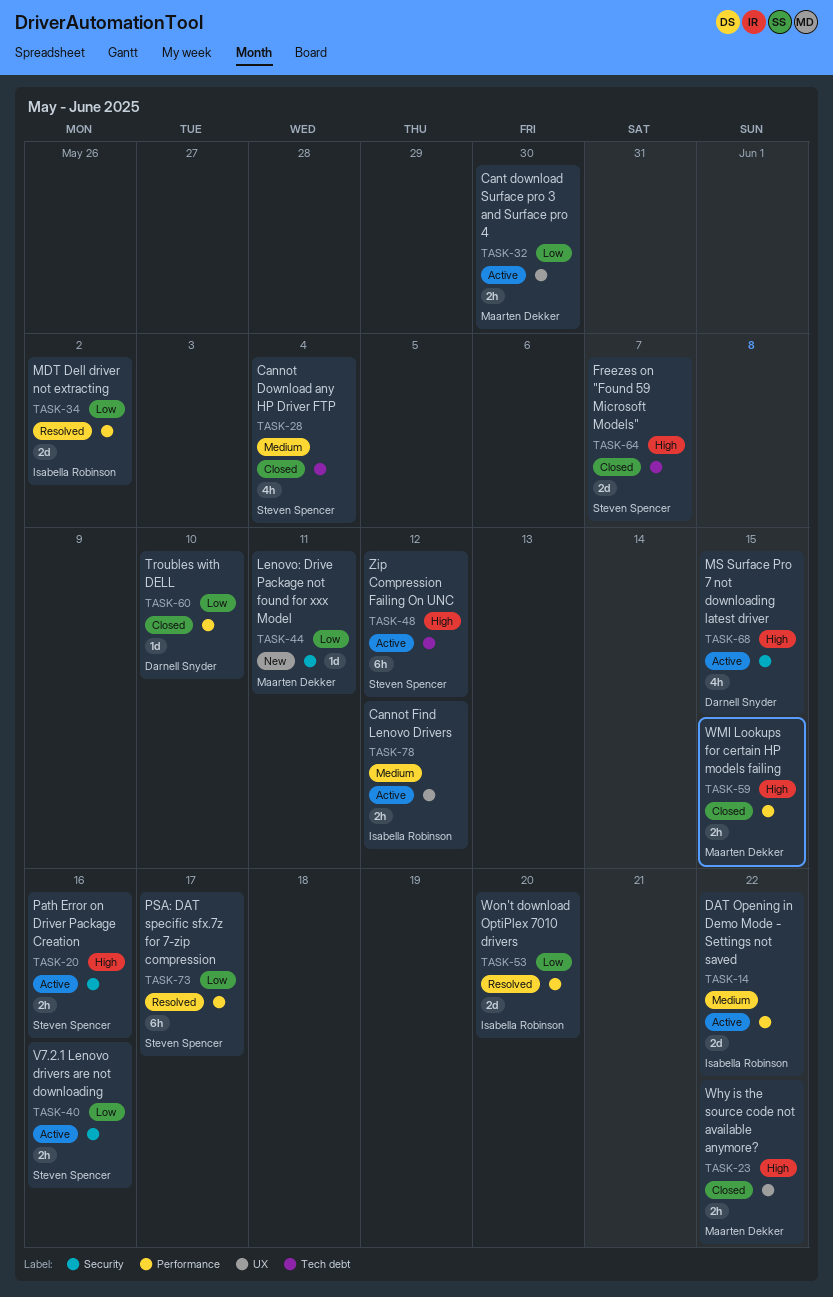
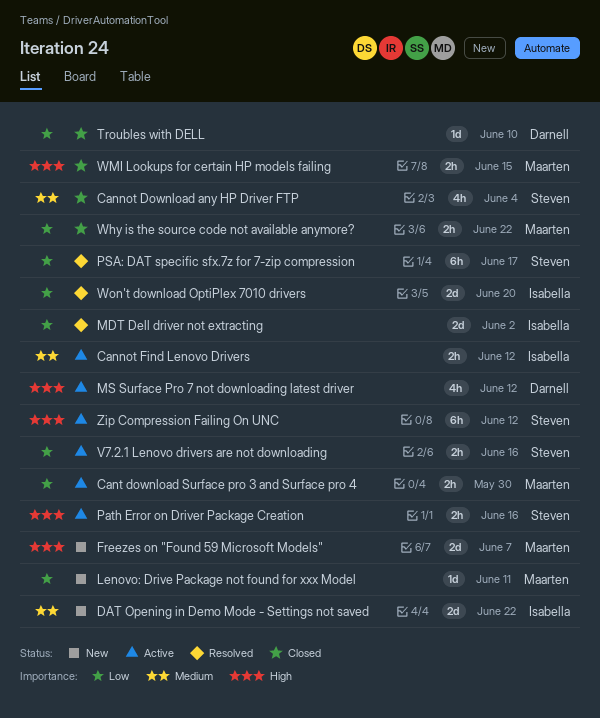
DAT Opening in Demo Mode - Settings not saved, status: Active -> New
Freezes on "Found 59 Microsoft Models", status: Closed -> New
Freezes on "Found 59 Microsoft Models", owner: Steven Spencer -> Maarten Dekker
MS Surface Pro 7 not downloading latest driver, due: Jun 15 -> Jun 12
Why is the source code not available anymore?, priority: High -> Low

